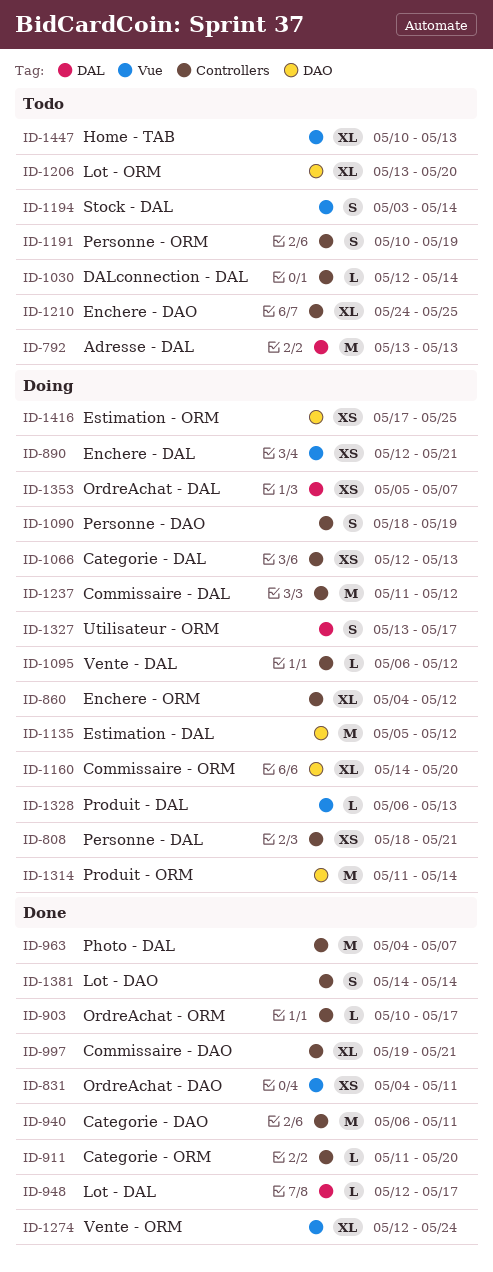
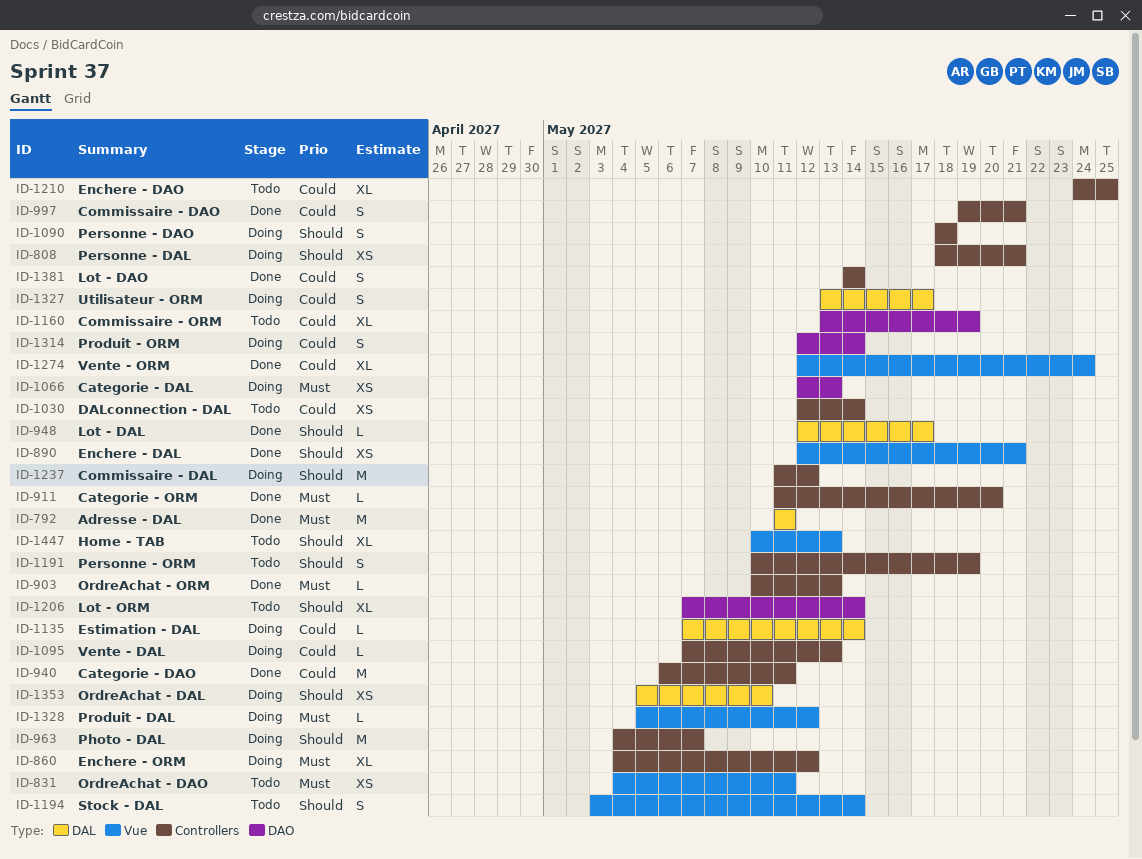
ID-792, status: Todo -> Done
ID-792, start: May 13 -> May 11
ID-792, due: May 13 -> May 11
ID-831, status: Done -> Todo
ID-890, status: Doing -> Done
ID-903, due: May 17 -> May 13
ID-963, status: Done -> Doing
ID-997, estimate: XL -> S
ID-1030, estimate: L -> XS
ID-1066, label: Controllers -> DAO
ID-1090, due: May 19 -> May 18
ID-1095, start: May 6 -> May 7
ID-1095, due: May 12 -> May 13
ID-1135, label: DAO -> DAL
ID-1135, estimate: M -> L
ID-1135, start: May 5 -> May 7
ID-1135, due: May 12 -> May 14
ID-1160, status: Doing -> Todo
ID-1160, start: May 14 -> May 13
ID-1160, due: May 20 -> May 19
ID-1206, start: May 13 -> May 7
ID-1206, due: May 20 -> May 14
ID-1314, estimate: M -> S
ID-1314, start: May 11 -> May 12
ID-1328, start: May 6 -> May 5
ID-1328, due: May 13 -> May 12
ID-1353, due: May 7 -> May 10
ID-1416: present -> none

